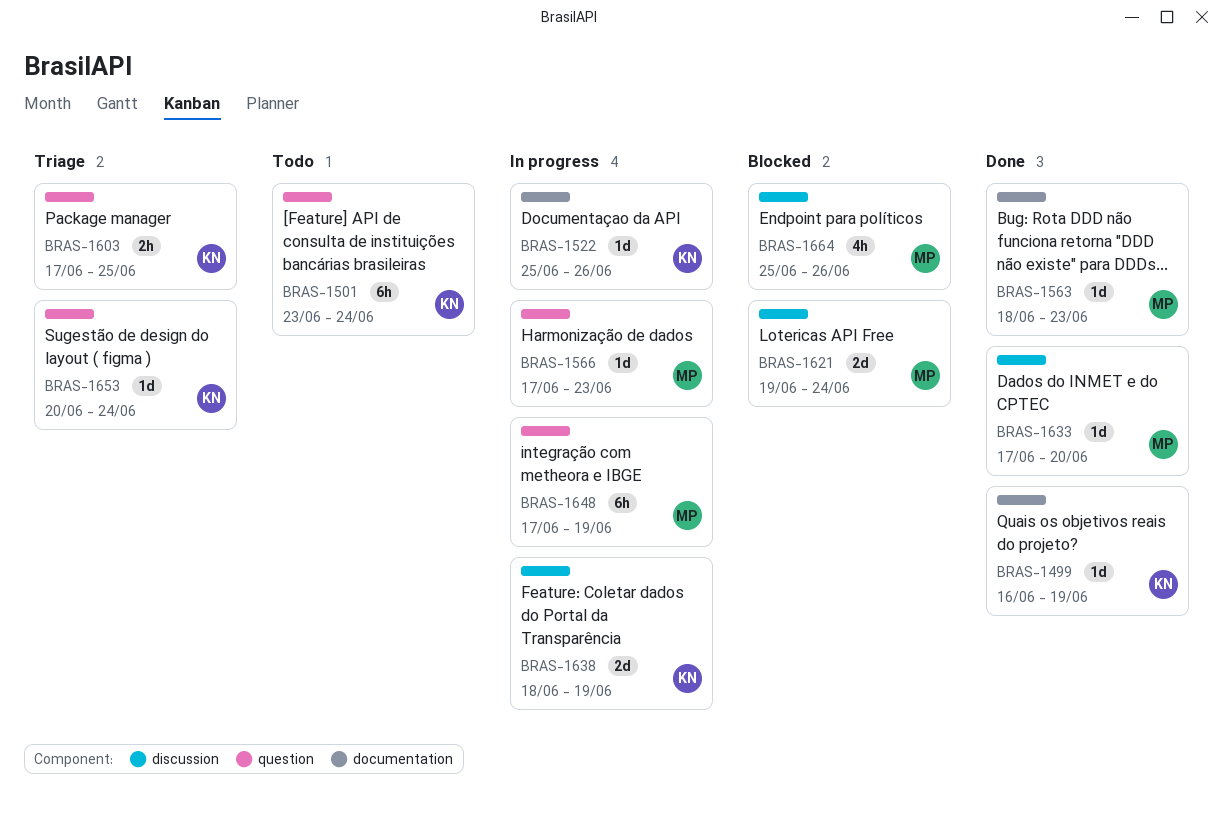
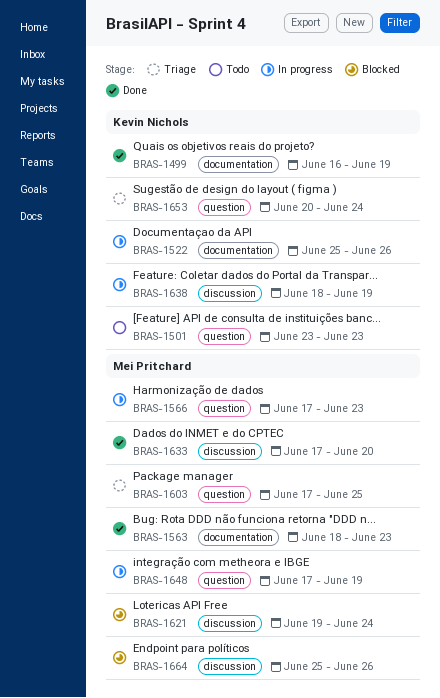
BRAS-1501, due: Jun 24 -> Jun 23
BRAS-1603, owner: Kevin Nichols -> Mei Pritchard

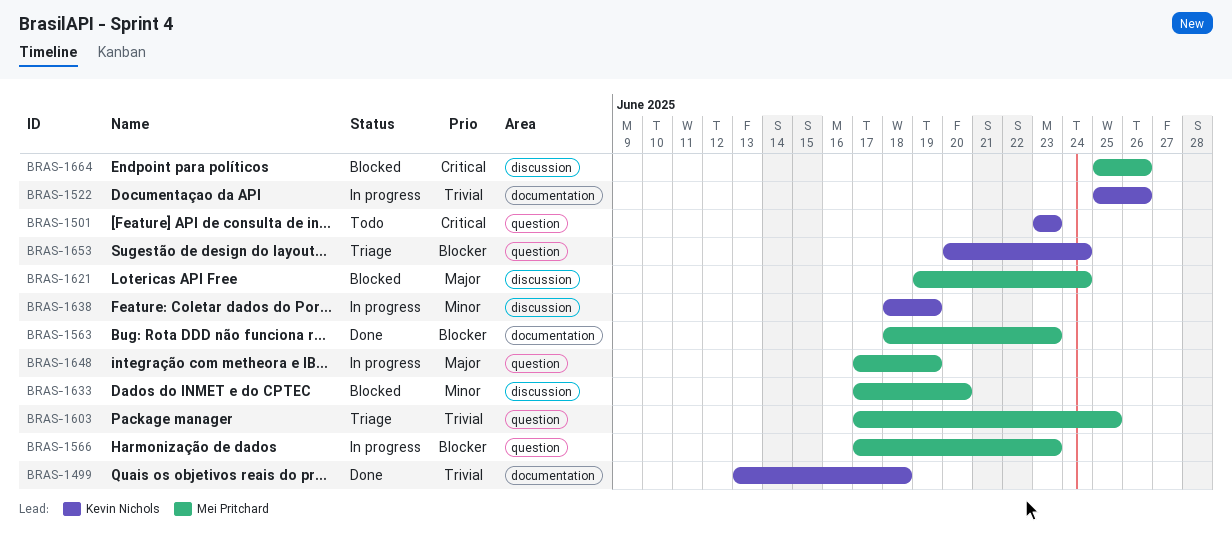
BRAS-1499, start: Jun 16 -> Jun 13
BRAS-1499, due: Jun 19 -> Jun 18
BRAS-1633, status: Done -> Blocked

